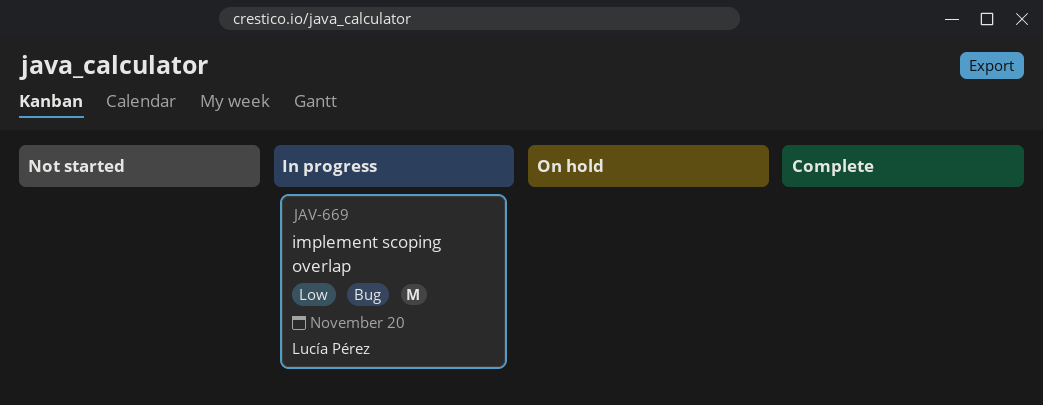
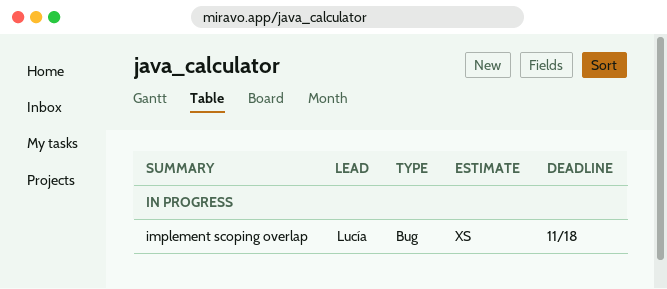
implement scoping overlap, estimate: M -> XS
implement scoping overlap, due: Nov 20 -> Nov 18

